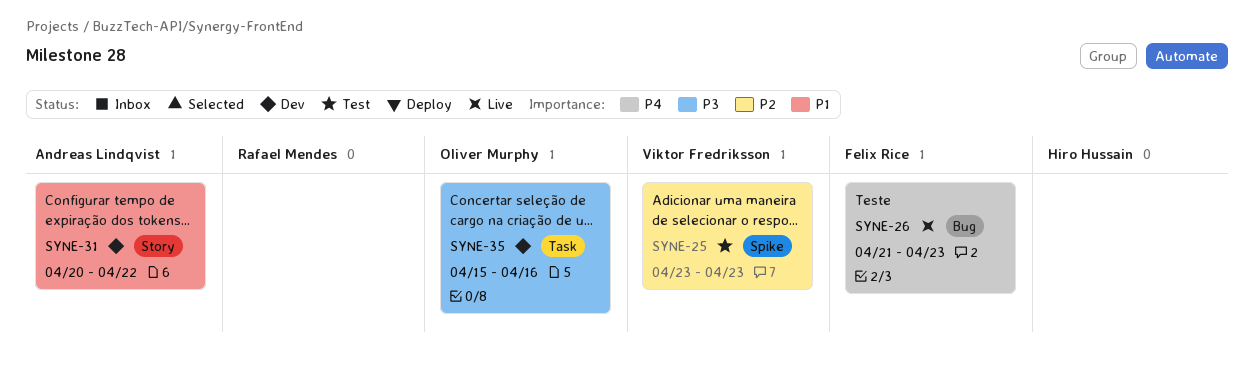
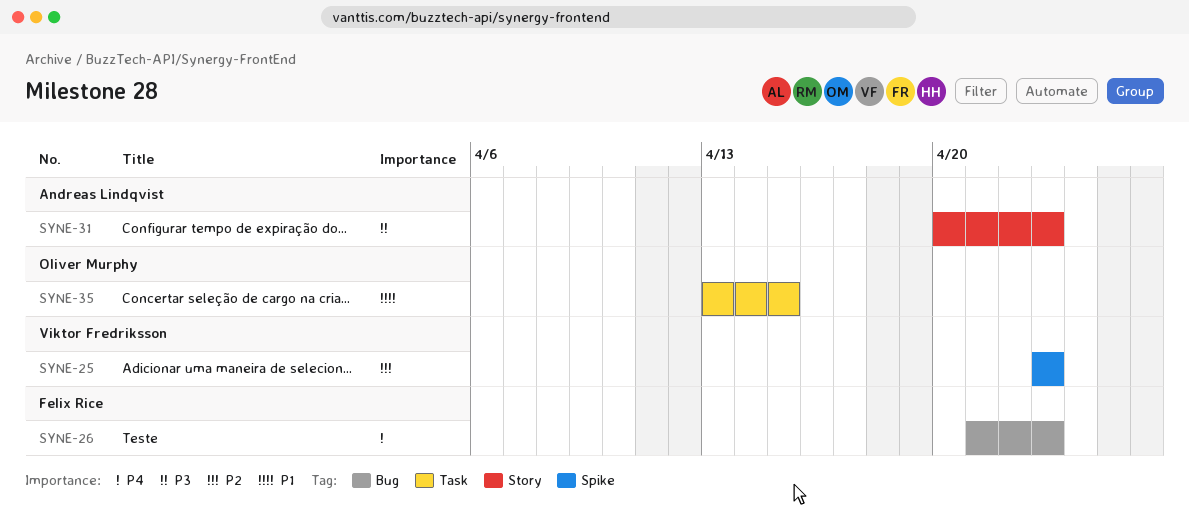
SYNE-31, priority: P1 -> P3
SYNE-31, due: Apr 22 -> Apr 23
SYNE-35, priority: P3 -> P1
SYNE-35, start: Apr 15 -> Apr 13
SYNE-35, due: Apr 16 -> Apr 15

